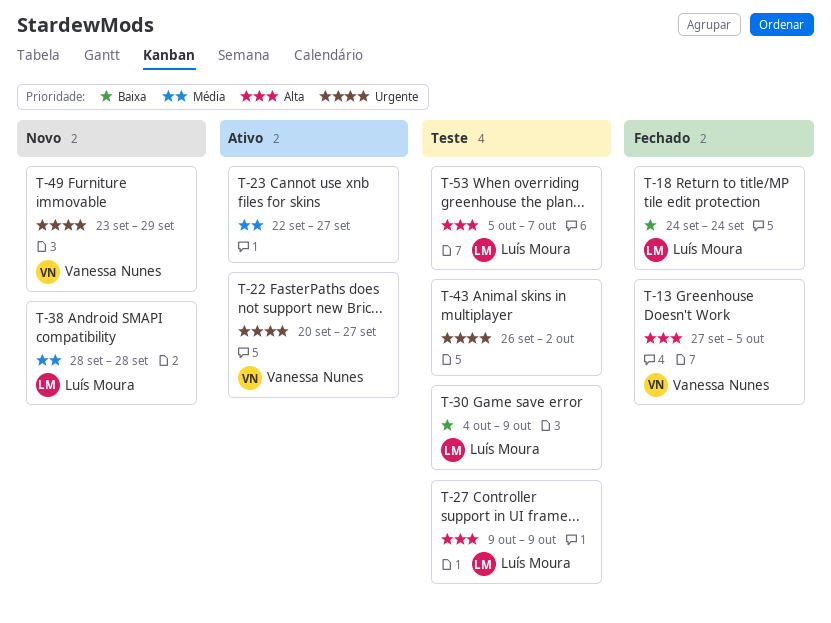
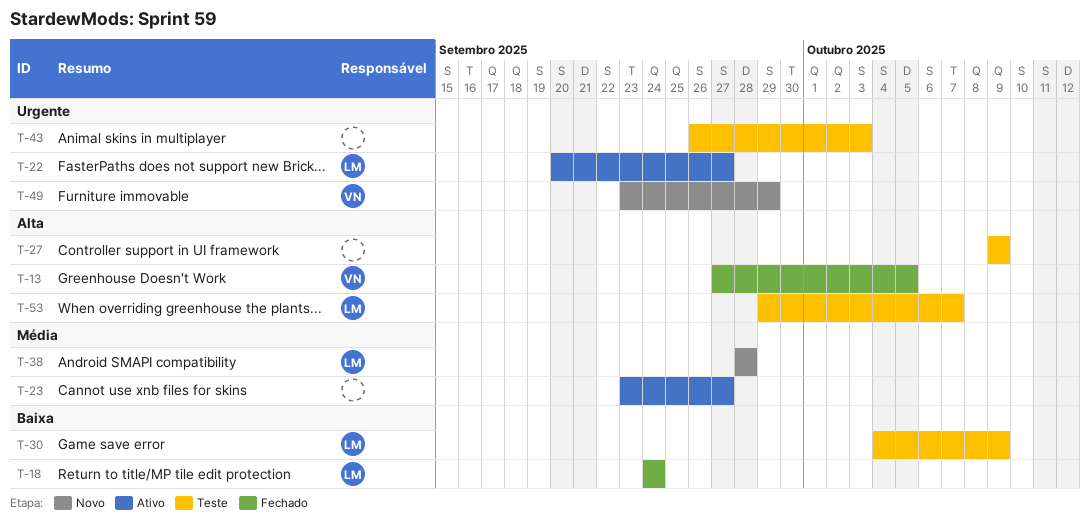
T-22, owner: Vanessa Nunes -> Luís Moura
T-23, start: Sep 22 -> Sep 23
T-27, owner: Luís Moura -> none
T-43, due: Oct 2 -> Oct 3
T-53, start: Oct 5 -> Sep 29

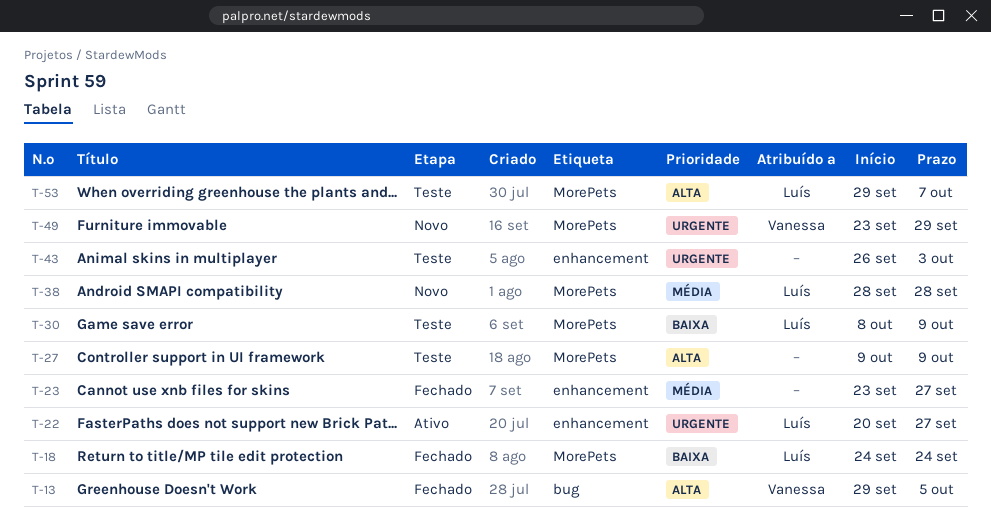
T-13, start: Sep 27 -> Sep 29
T-23, status: Ativo -> Fechado
T-30, start: Oct 4 -> Oct 8

